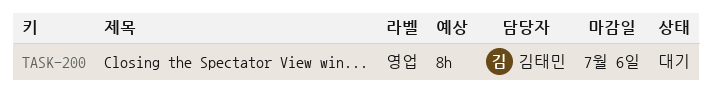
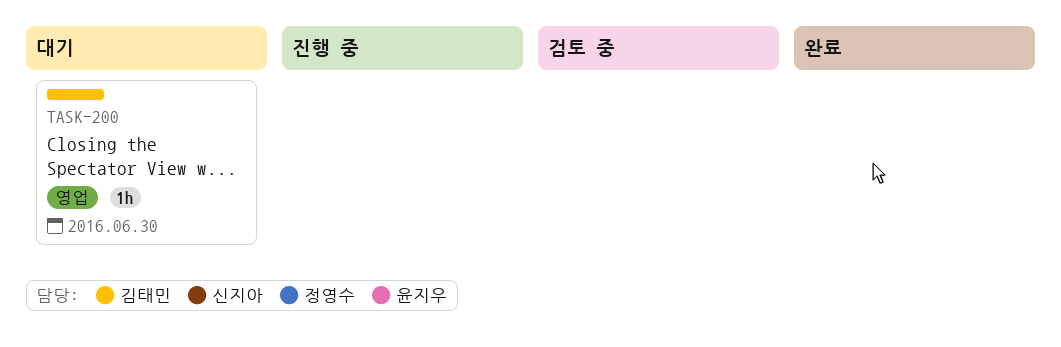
TASK-200, estimate: 8h -> 1h
TASK-200, due: Jul 6 -> Jun 30

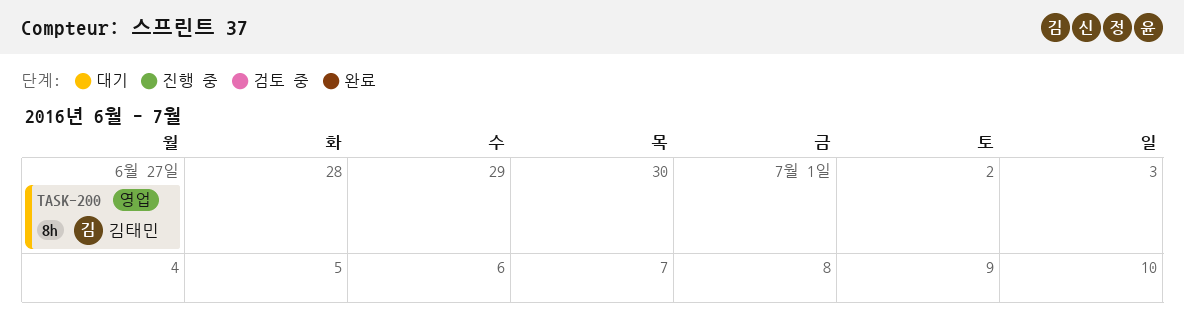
TASK-200, estimate: 1h -> 8h
TASK-200, due: Jun 30 -> Jun 27

